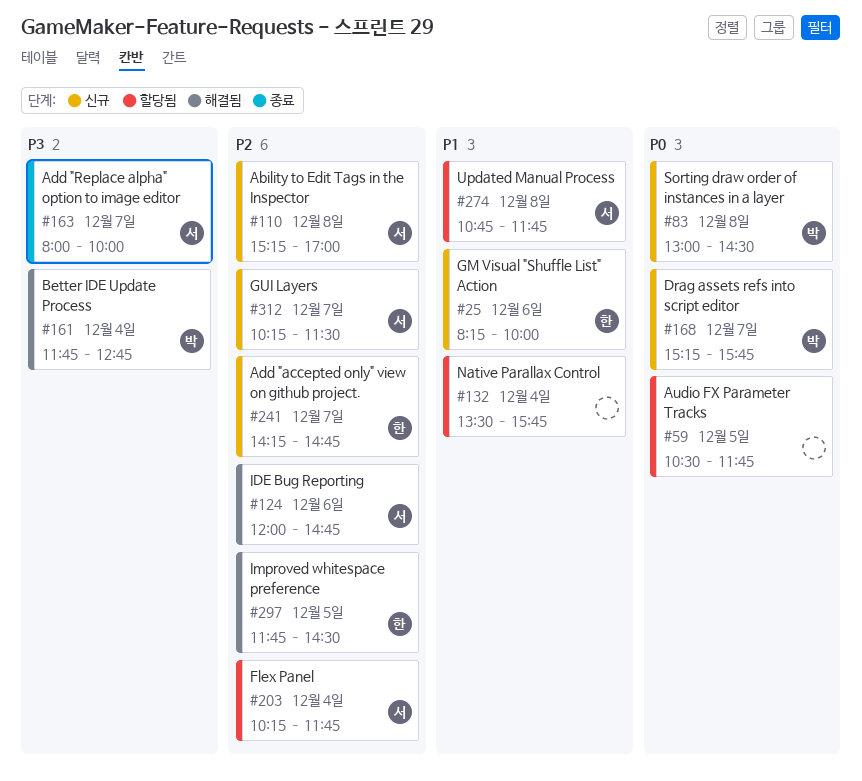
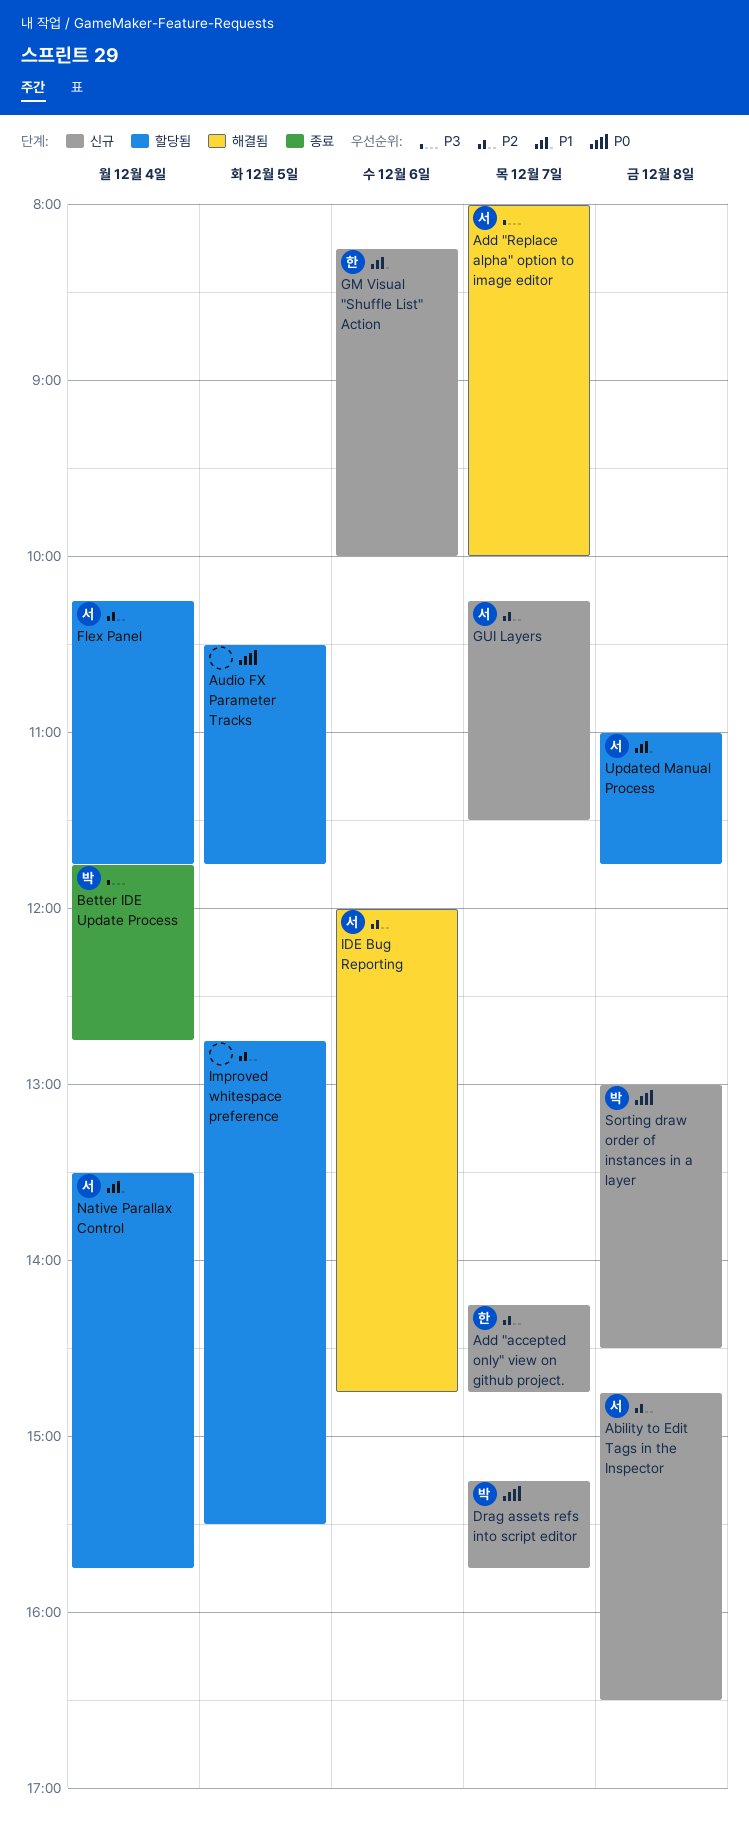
Ability to Edit Tags in the Inspector, begins: 15:15 -> 14:45
Ability to Edit Tags in the Inspector, ends: 17:00 -> 16:30
Add "Replace alpha" option to image editor, status: 종료 -> 해결됨
Better IDE Update Process, status: 해결됨 -> 종료
Improved whitespace preference, status: 해결됨 -> 할당됨
Improved whitespace preference, owner: 한 -> none
Improved whitespace preference, begins: 11:45 -> 12:45
Improved whitespace preference, ends: 14:30 -> 15:30
Native Parallax Control, owner: none -> 서
Updated Manual Process, begins: 10:45 -> 11:00

